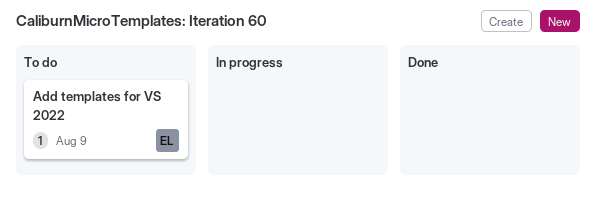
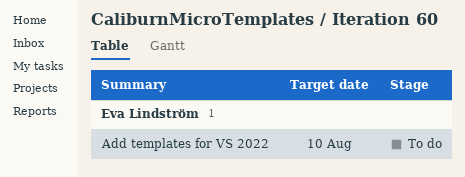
Add templates for VS 2022, due: Aug 9 -> Aug 10

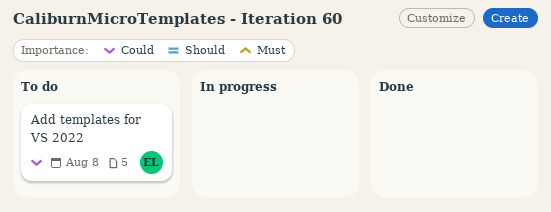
Add templates for VS 2022, due: Aug 10 -> Aug 8

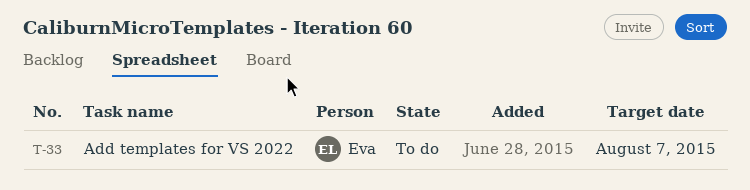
Add templates for VS 2022, due: Aug 8 -> Aug 7

